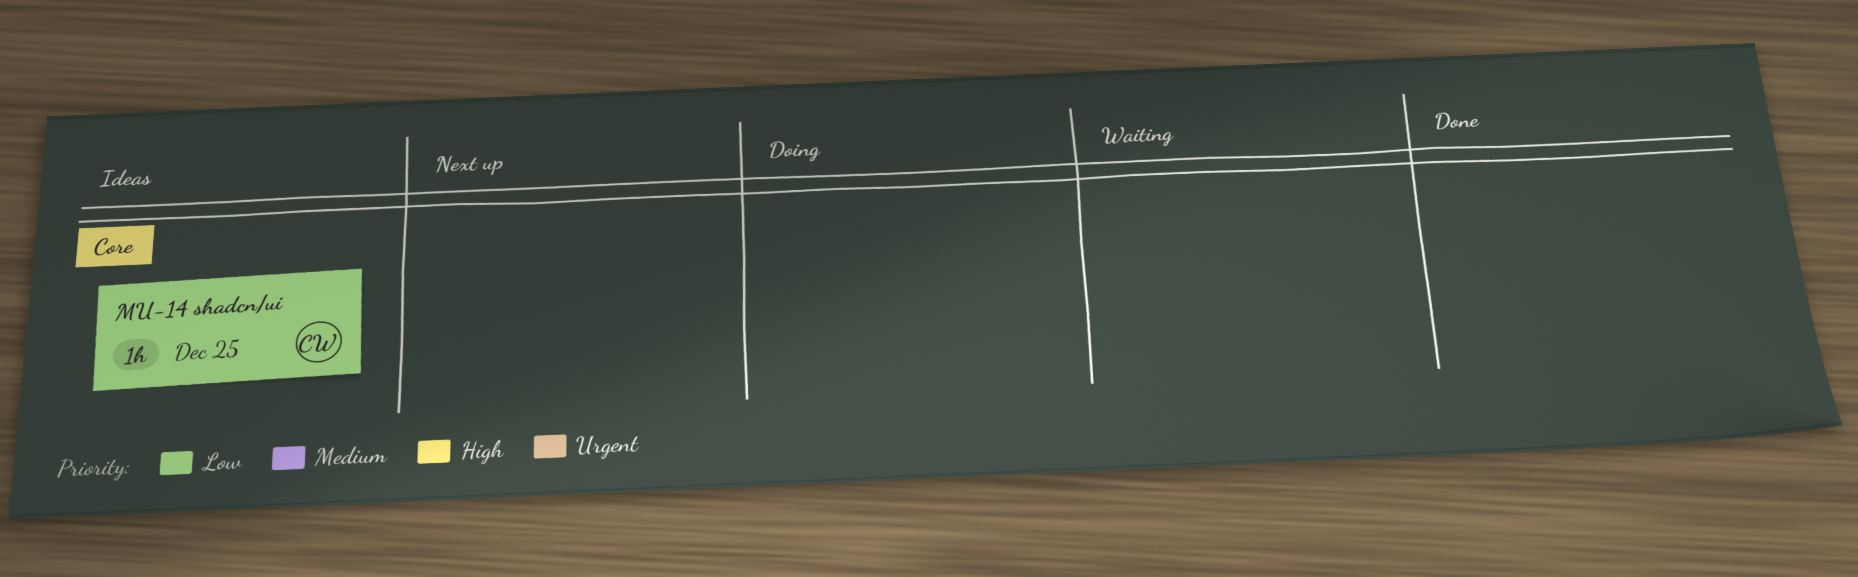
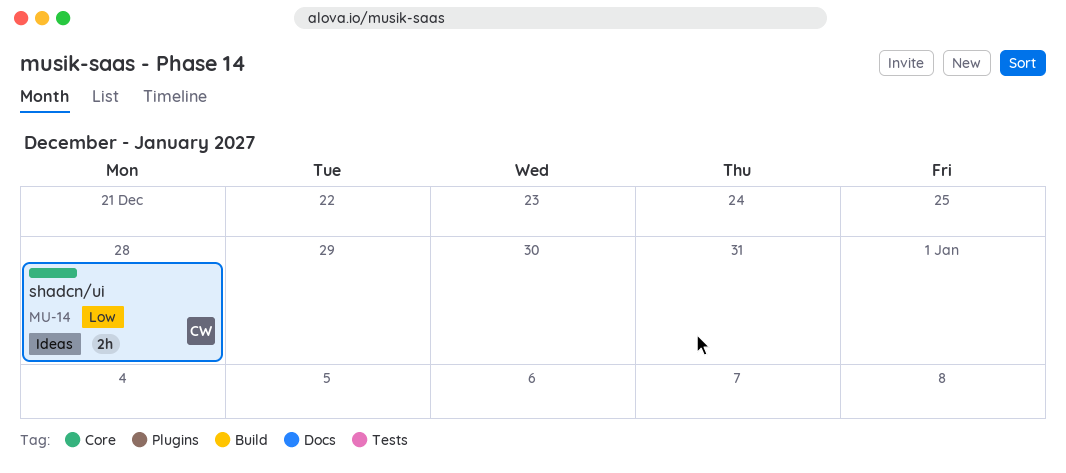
MU-14, estimate: 1h -> 2h
MU-14, due: Dec 25 -> Dec 28

